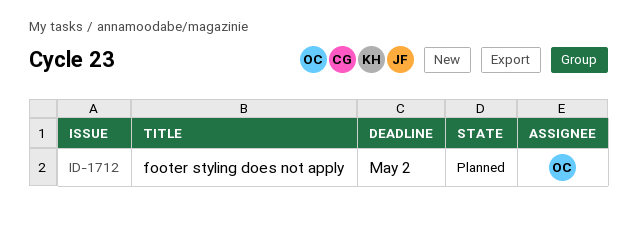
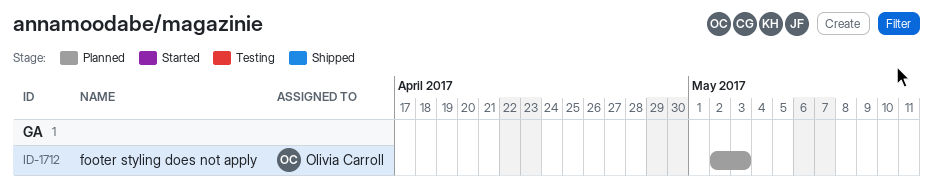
ID-1712, due: May 2 -> May 3

